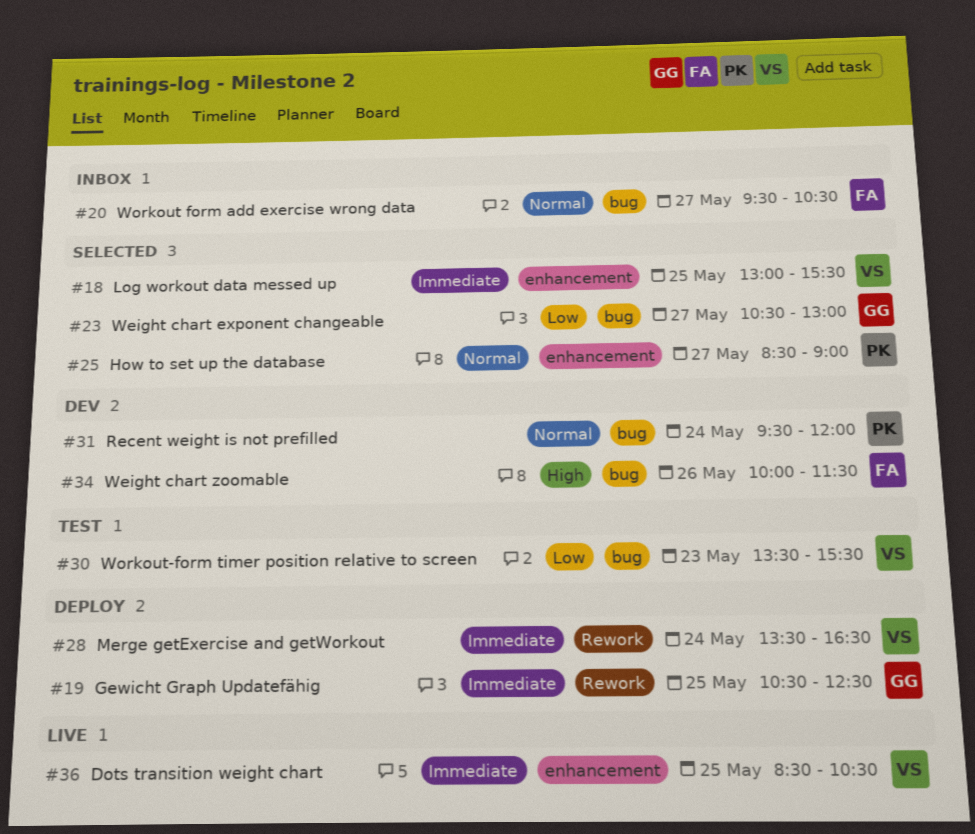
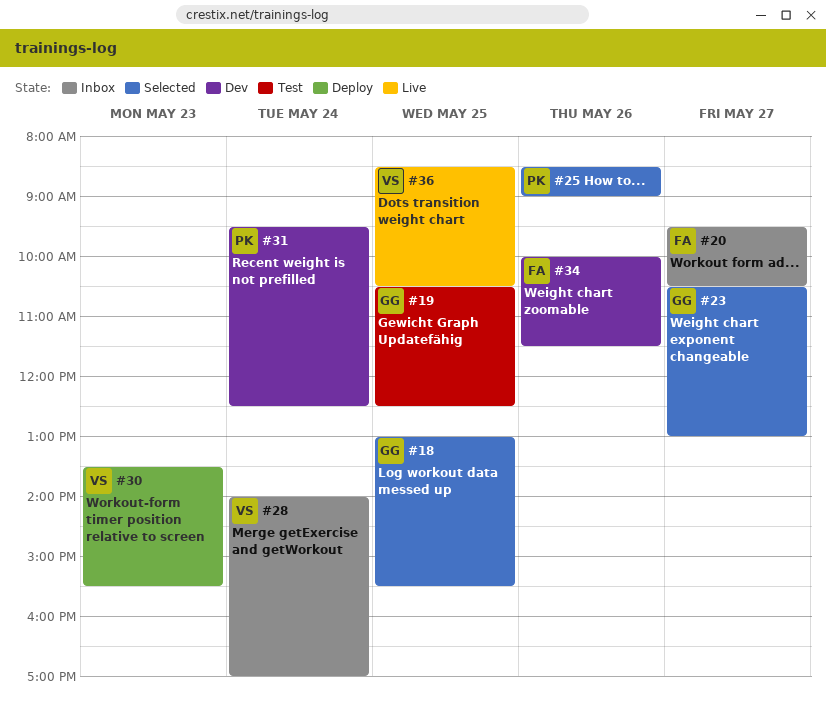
#18, owner: VS -> GG
#19, status: Deploy -> Test
#25, day: May 27 -> May 26
#28, status: Deploy -> Inbox
#28, begins: 13:30 -> 14:00
#28, ends: 16:30 -> 17:00
#30, status: Test -> Deploy
#31, ends: 12:00 -> 12:30

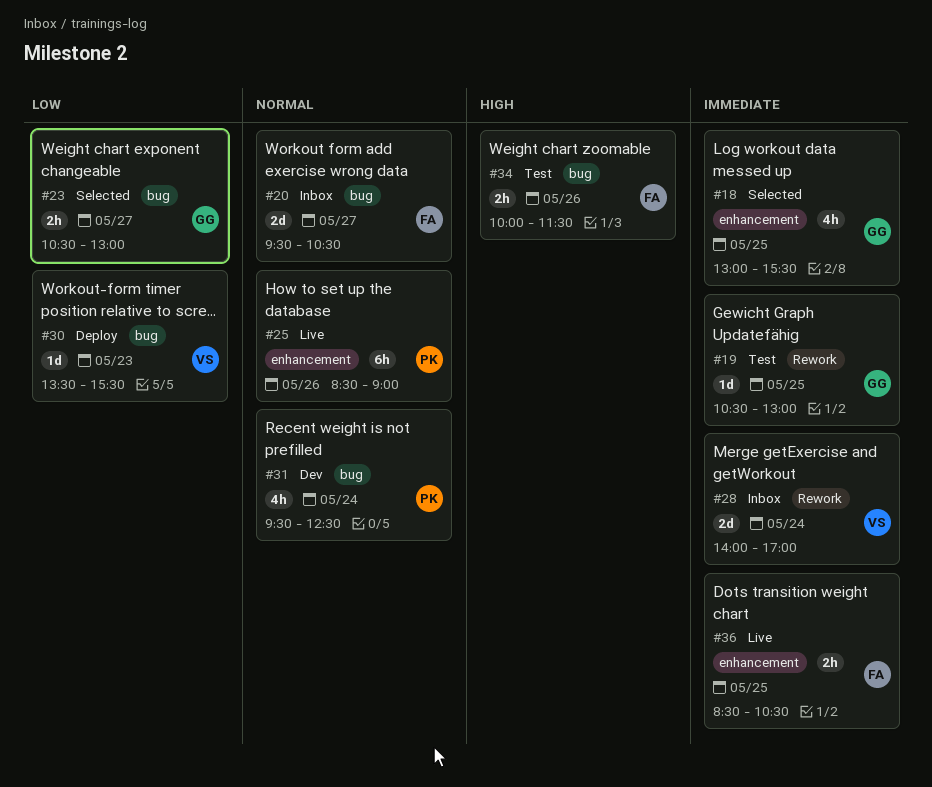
#19, ends: 12:30 -> 13:00
#25, status: Selected -> Live
#34, status: Dev -> Test
#36, owner: VS -> FA

